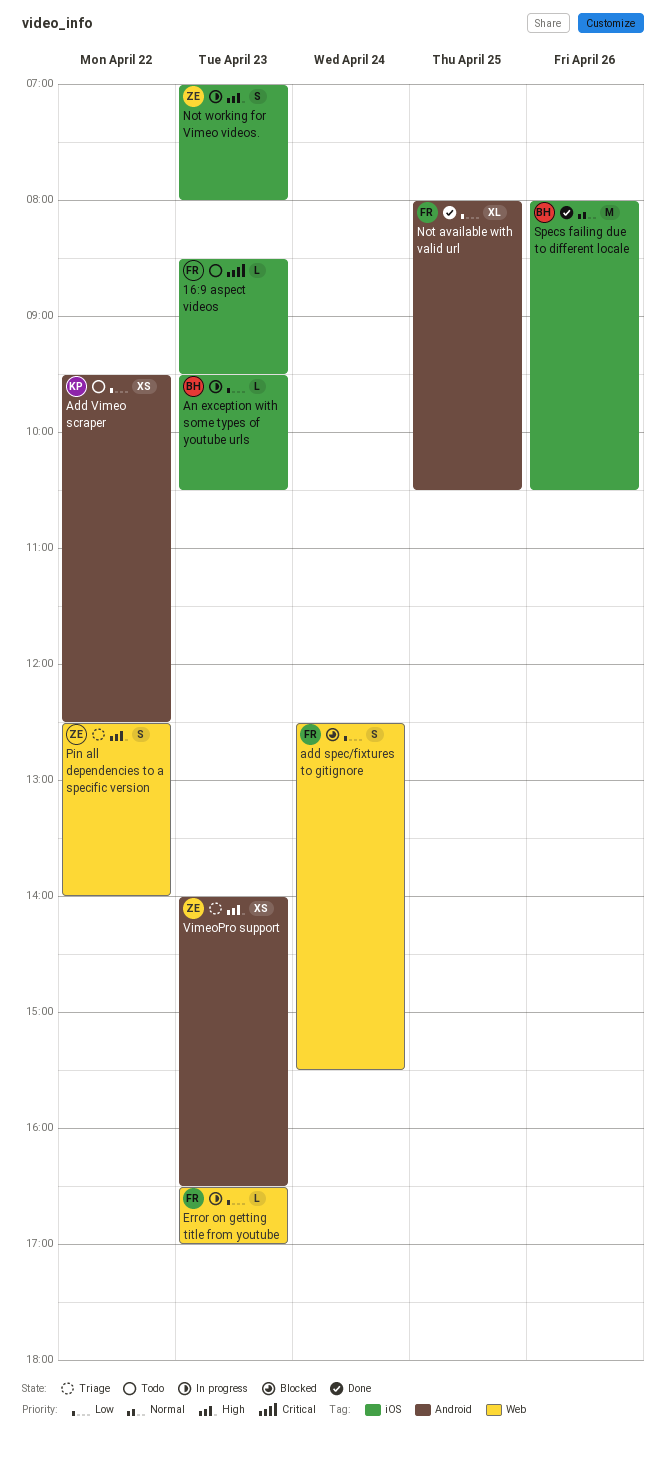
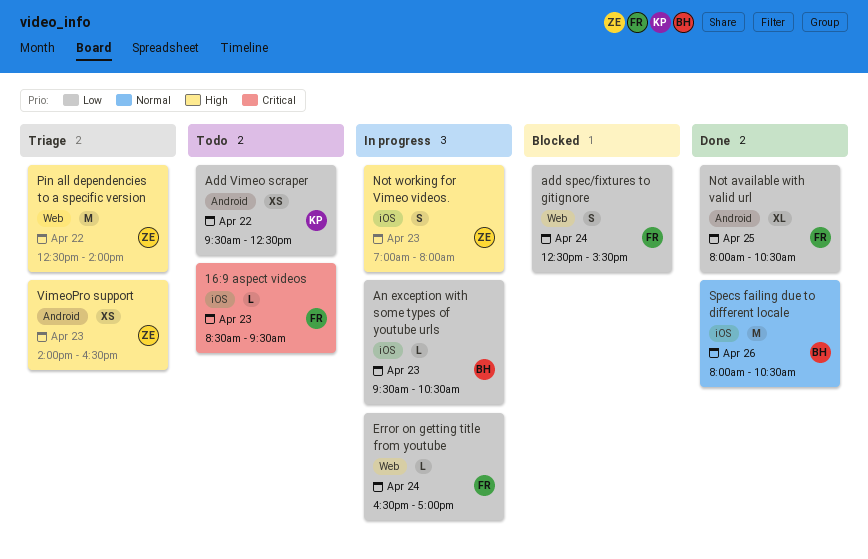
Error on getting title from youtube, day: Apr 23 -> Apr 24
Pin all dependencies to a specific version, estimate: S -> M

